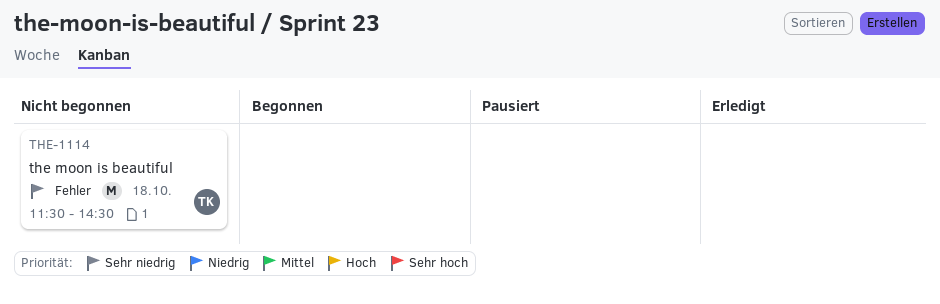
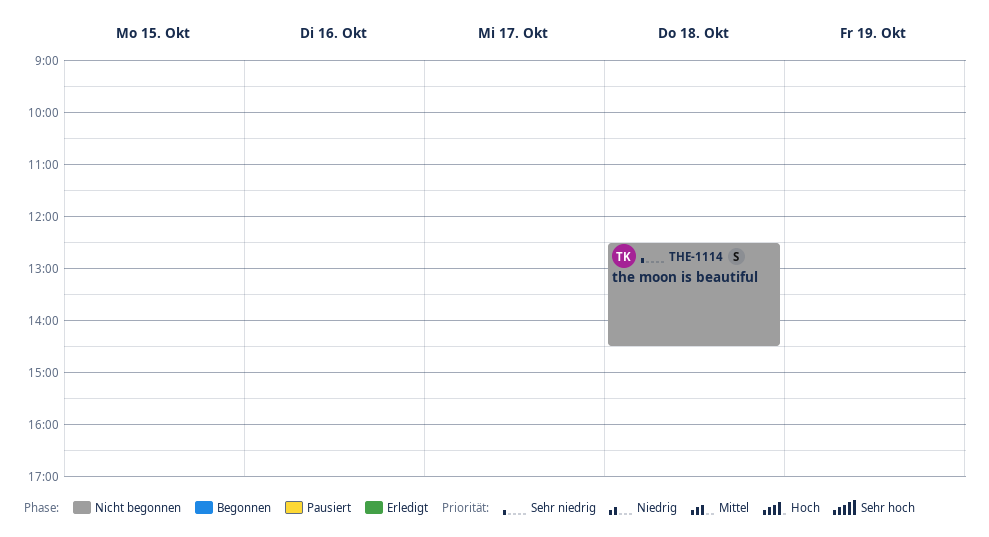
THE-1114, estimate: M -> S
THE-1114, begins: 11:30 -> 12:30

